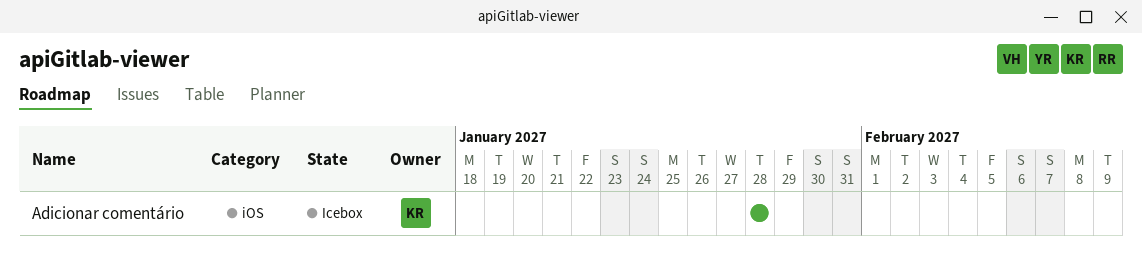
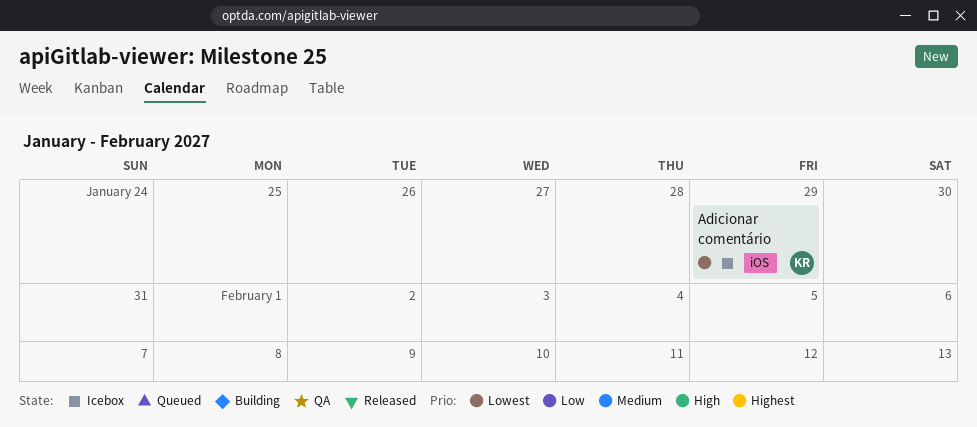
Adicionar comentário, due: Jan 28 -> Jan 29

